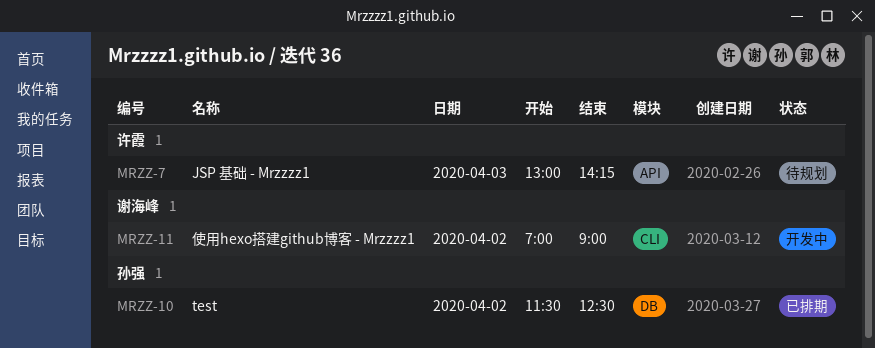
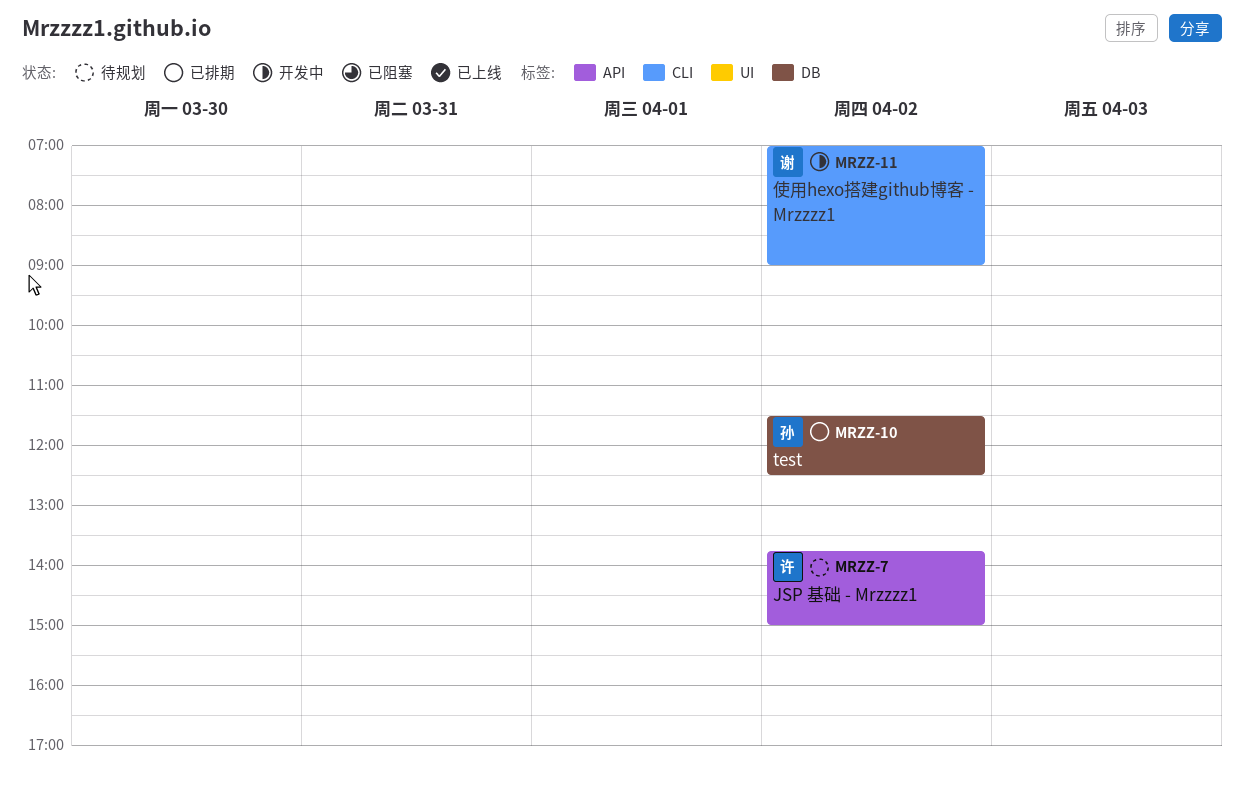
MRZZ-7, day: Apr 3 -> Apr 2
MRZZ-7, begins: 13:00 -> 13:45
MRZZ-7, ends: 14:15 -> 15:00

